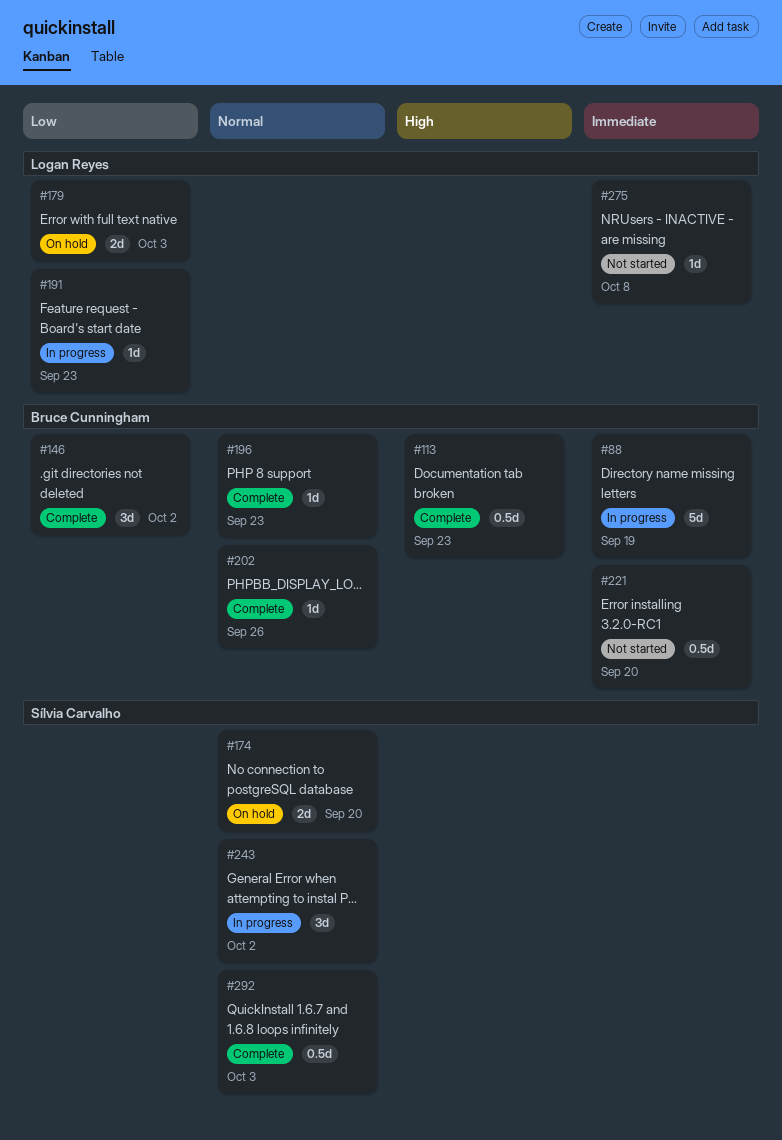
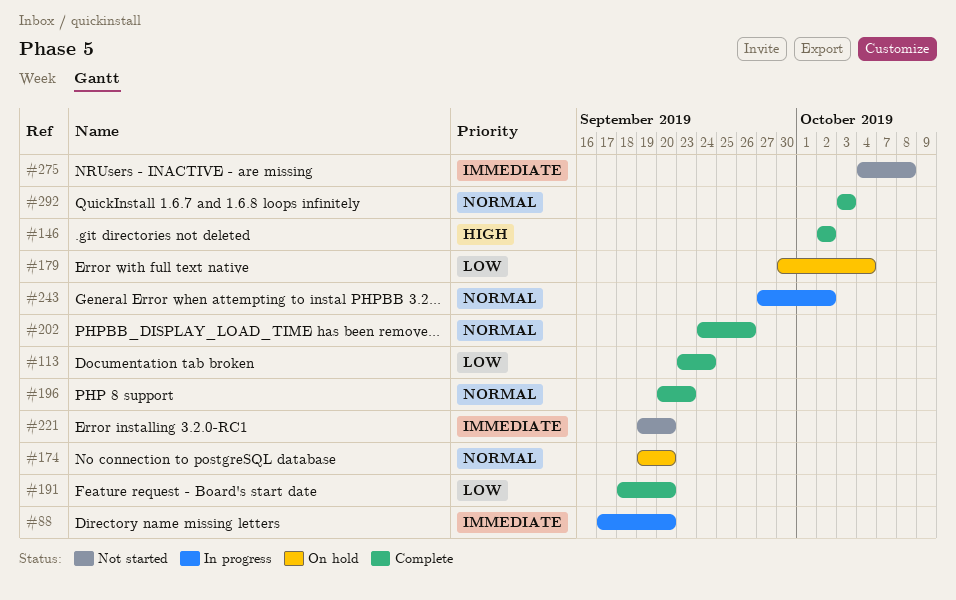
#88, due: Sep 19 -> Sep 20
#113, priority: High -> Low
#113, due: Sep 23 -> Sep 24
#146, priority: Low -> High
#179, due: Oct 3 -> Oct 4
#191, status: In progress -> Complete
#191, due: Sep 23 -> Sep 20

